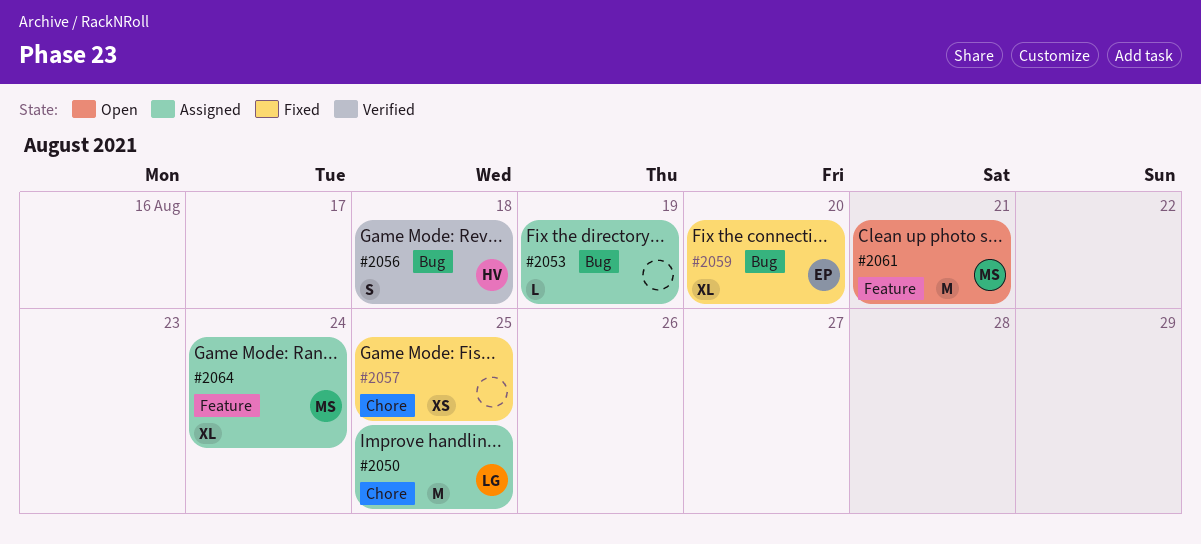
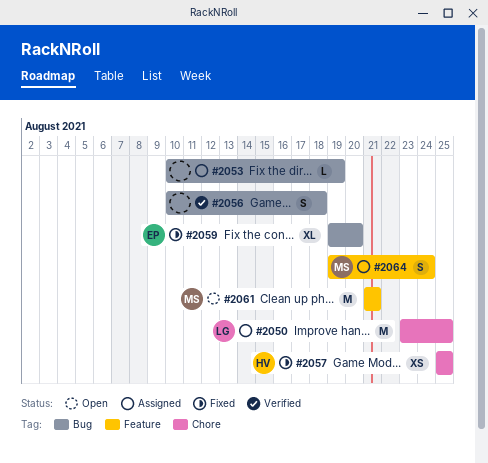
#2056, owner: HV -> none
#2057, owner: none -> HV
#2064, estimate: XL -> S

